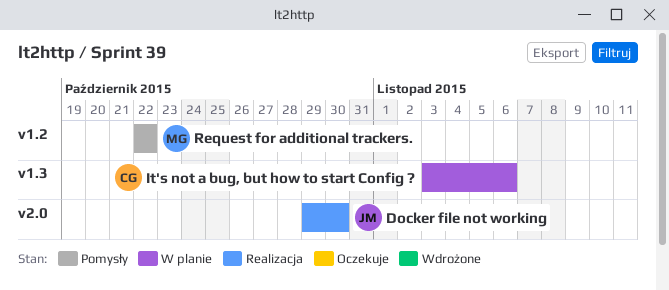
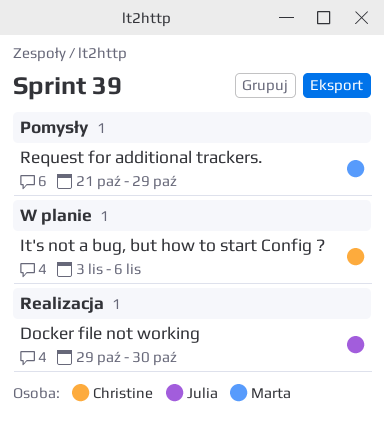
Request for additional trackers., start: Oct 22 -> Oct 21
Request for additional trackers., due: Oct 22 -> Oct 29

